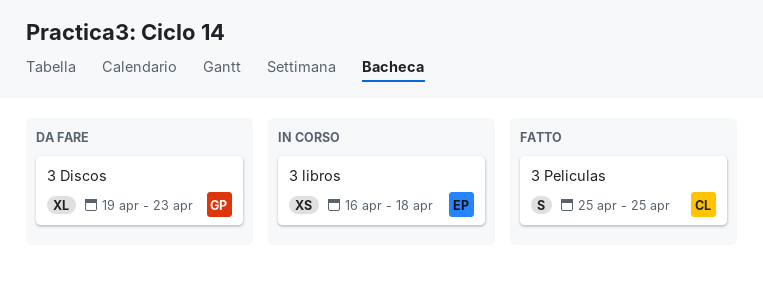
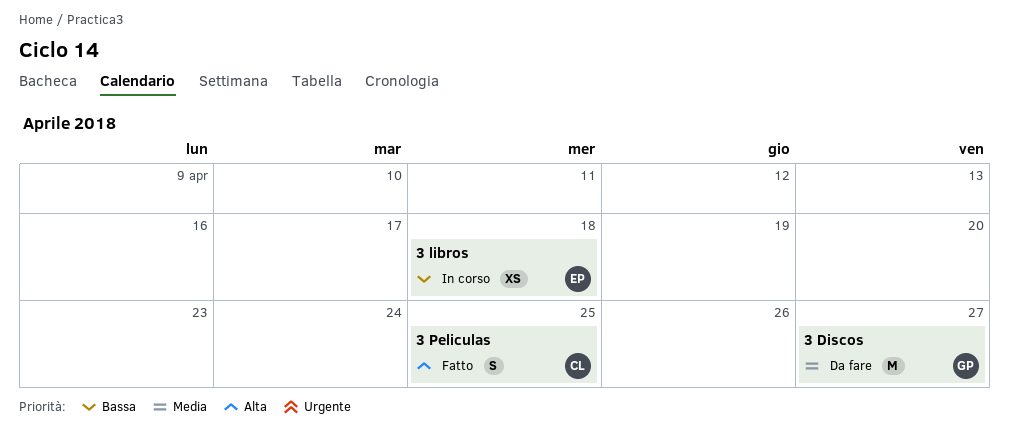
3 Discos, estimate: XL -> M
3 Discos, due: Apr 23 -> Apr 27

